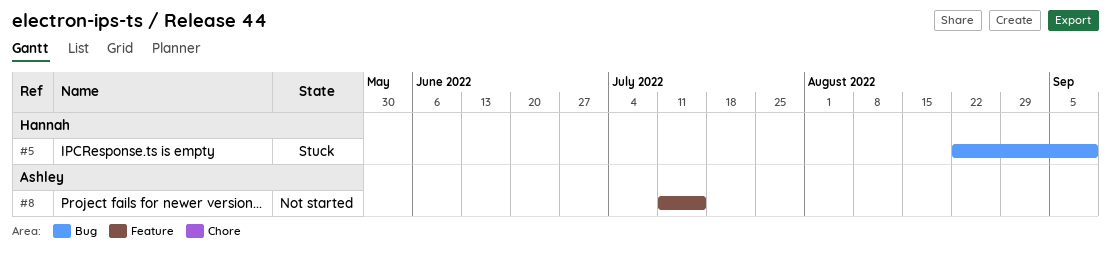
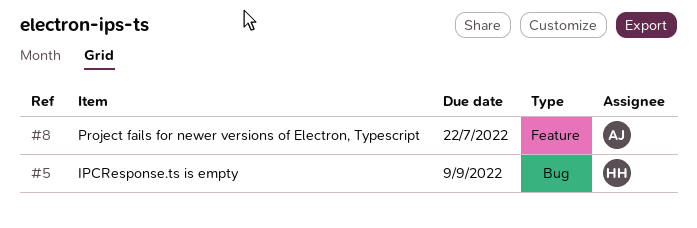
#8, due: Jul 15 -> Jul 22

